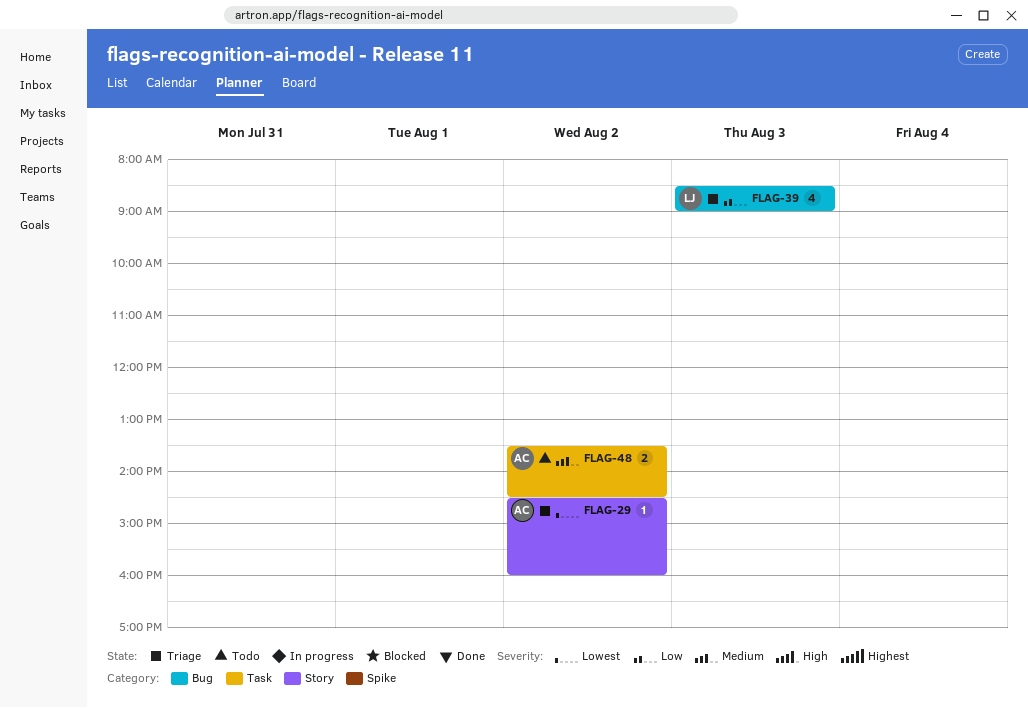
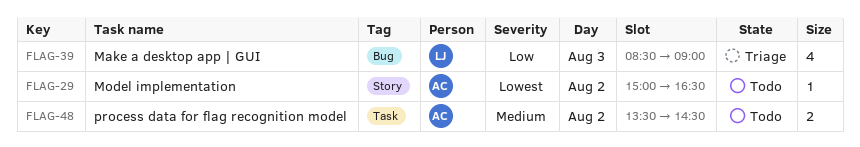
FLAG-29, status: Triage -> Todo
FLAG-29, begins: 14:30 -> 15:00
FLAG-29, ends: 16:00 -> 16:30

